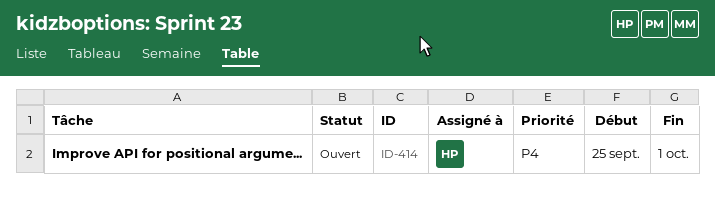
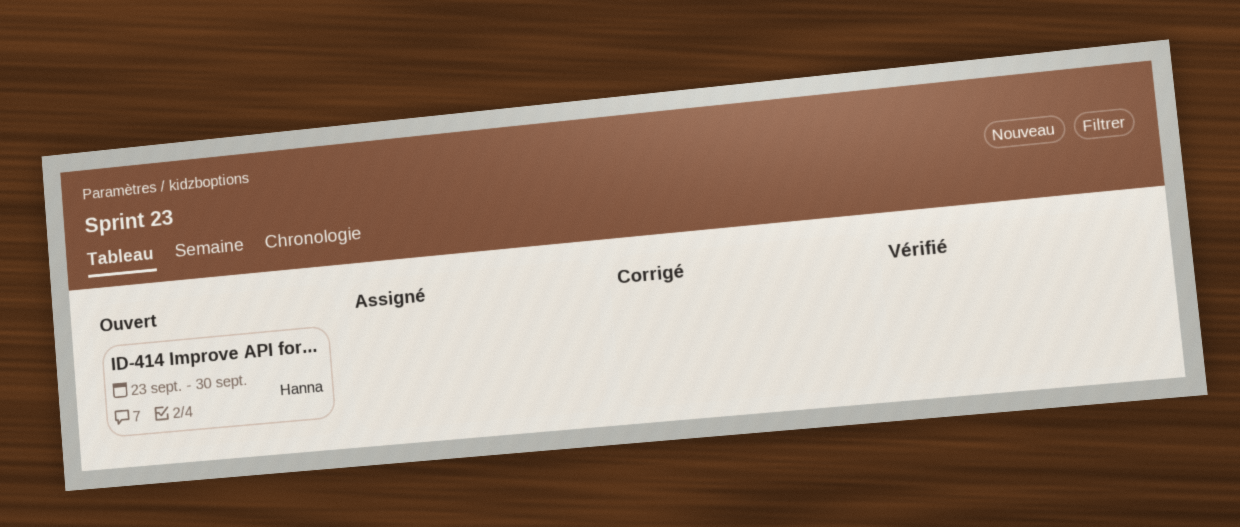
ID-414, start: Sep 25 -> Sep 23
ID-414, due: Oct 1 -> Sep 30

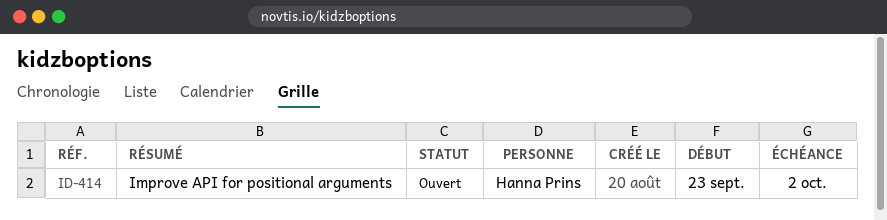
ID-414, due: Sep 30 -> Oct 2

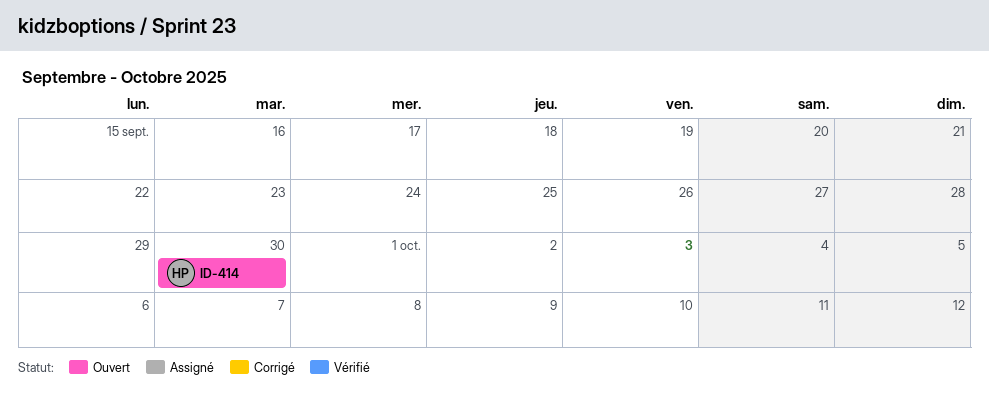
ID-414, start: Sep 23 -> Sep 30
ID-414, due: Oct 2 -> Sep 30

